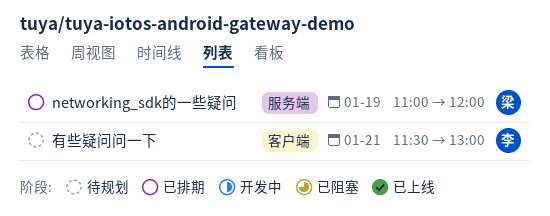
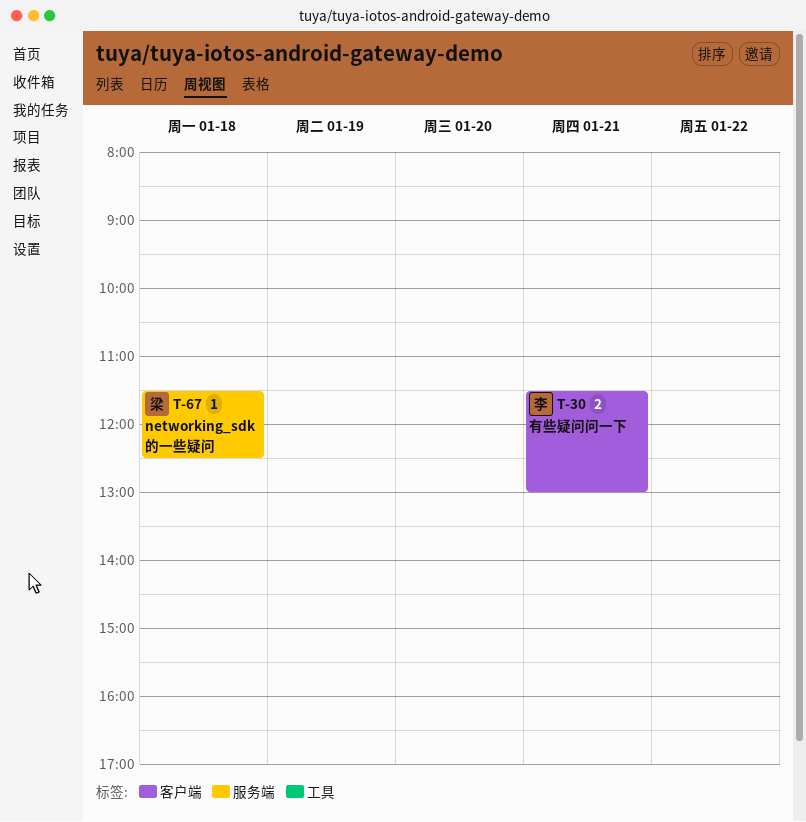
networking_sdk的一些疑问, day: Jan 19 -> Jan 18
networking_sdk的一些疑问, begins: 11:00 -> 11:30
networking_sdk的一些疑问, ends: 12:00 -> 12:30

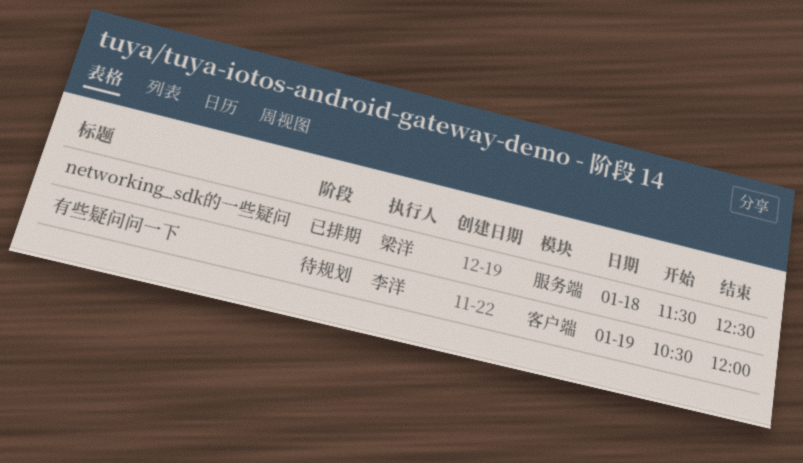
有些疑问问一下, day: Jan 21 -> Jan 19
有些疑问问一下, begins: 11:30 -> 10:30
有些疑问问一下, ends: 13:00 -> 12:00

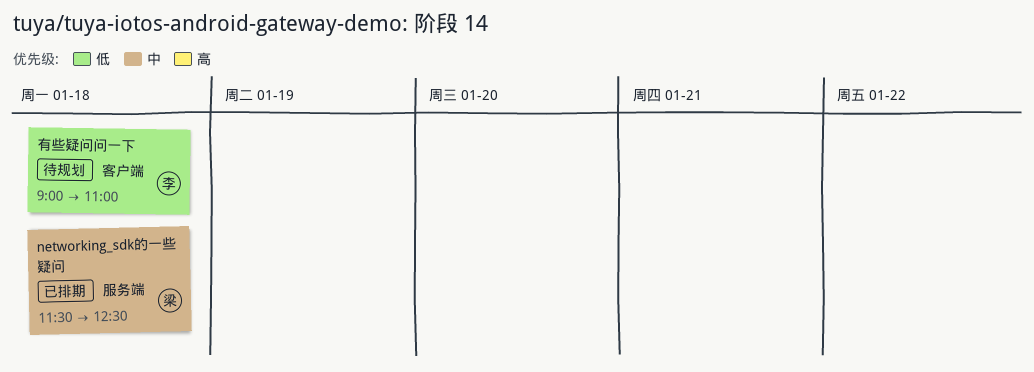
有些疑问问一下, day: Jan 19 -> Jan 18
有些疑问问一下, begins: 10:30 -> 09:00
有些疑问问一下, ends: 12:00 -> 11:00

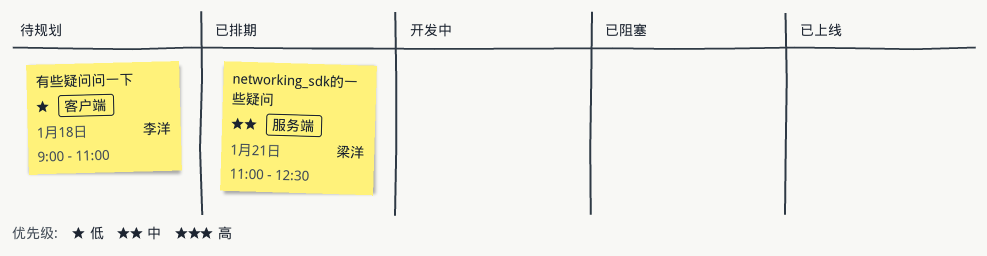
networking_sdk的一些疑问, day: Jan 18 -> Jan 21
networking_sdk的一些疑问, begins: 11:30 -> 11:00

